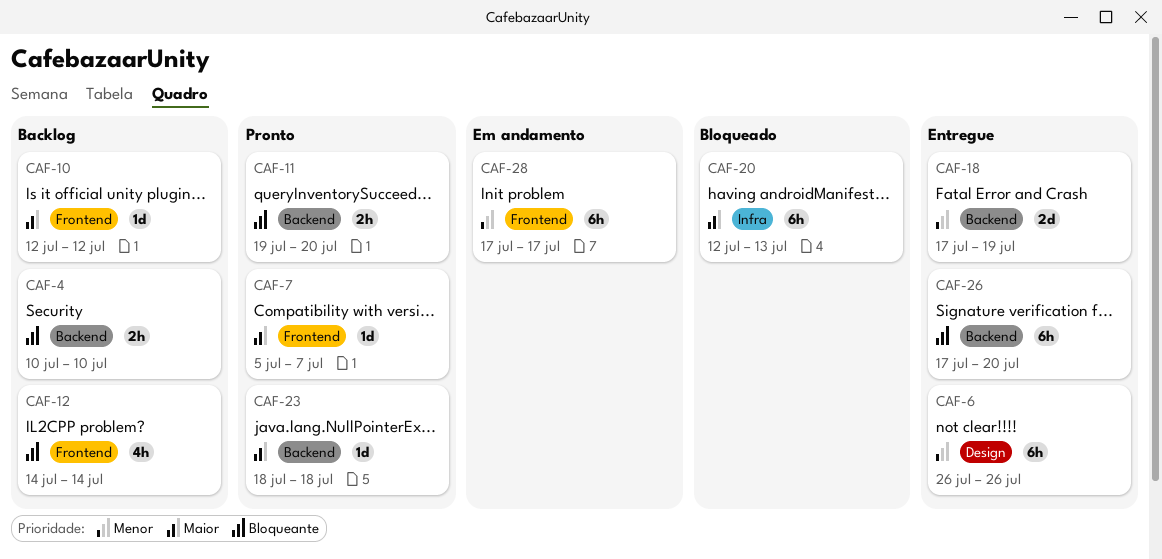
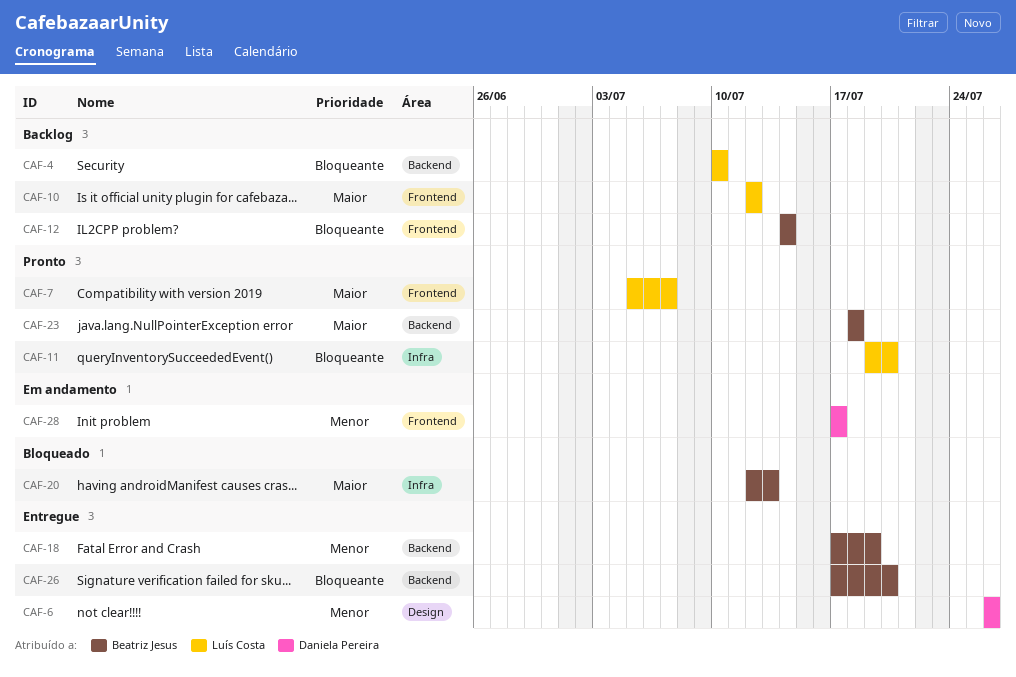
CAF-11, label: Backend -> Infra

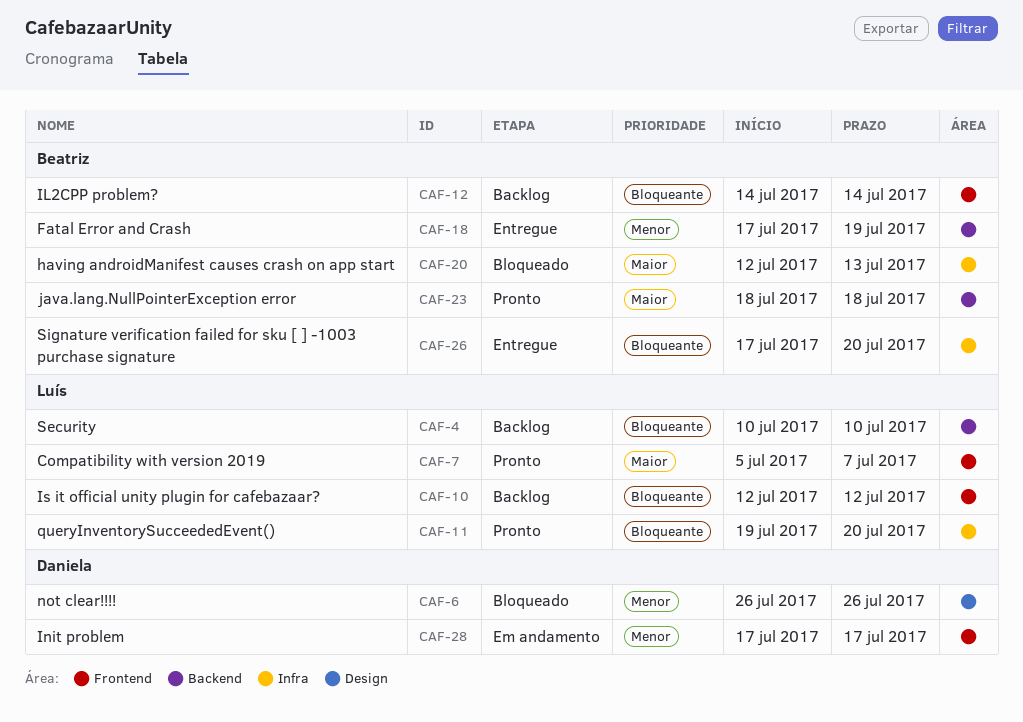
CAF-6, status: Entregue -> Bloqueado
CAF-10, priority: Maior -> Bloqueante
CAF-26, label: Backend -> Infra

